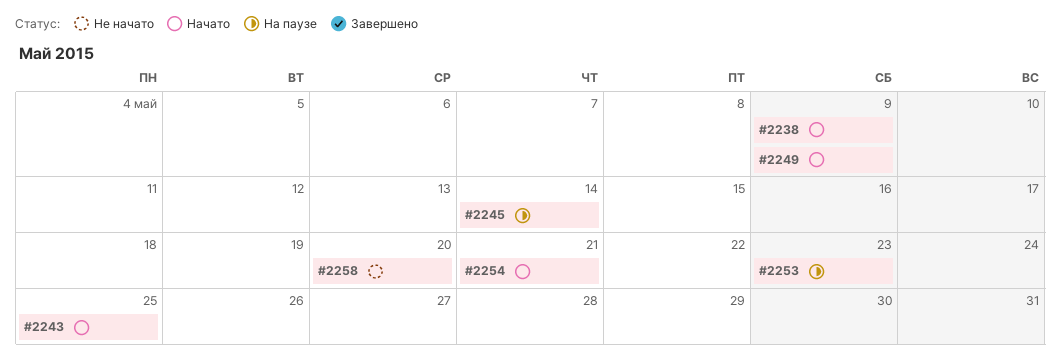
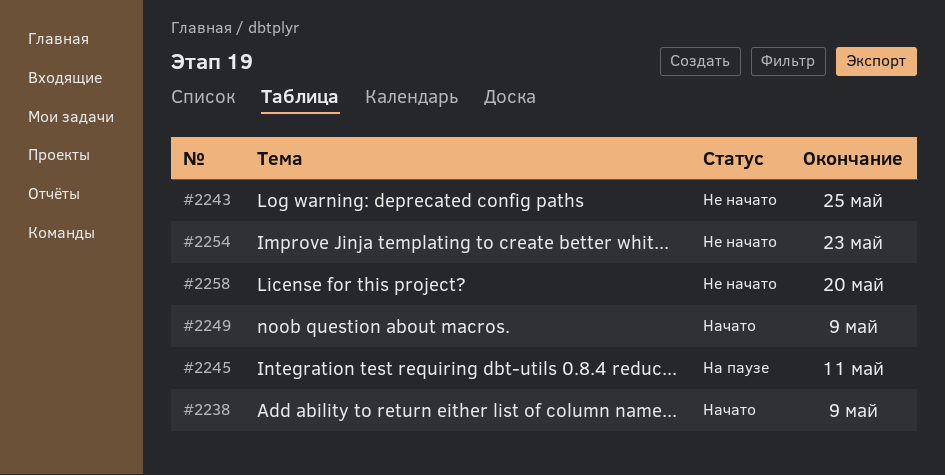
#2243, status: Начато -> Не начато
#2245, due: May 14 -> May 11
#2253: present -> none
#2254, status: Начато -> Не начато
#2254, due: May 21 -> May 23

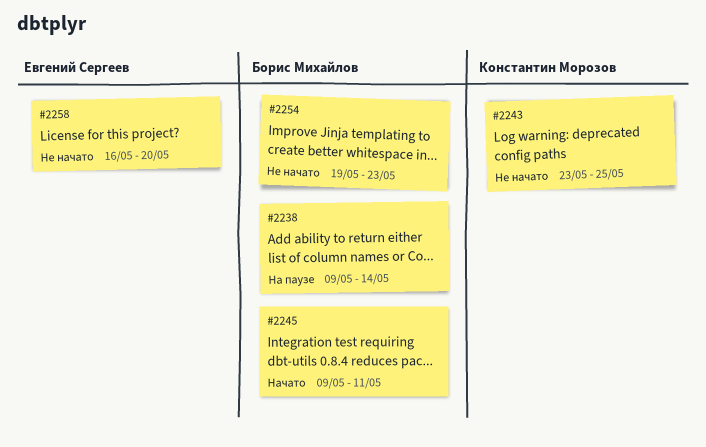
#2238, status: Начато -> На паузе
#2238, due: May 9 -> May 14
#2245, status: На паузе -> Начато
#2249: present -> none

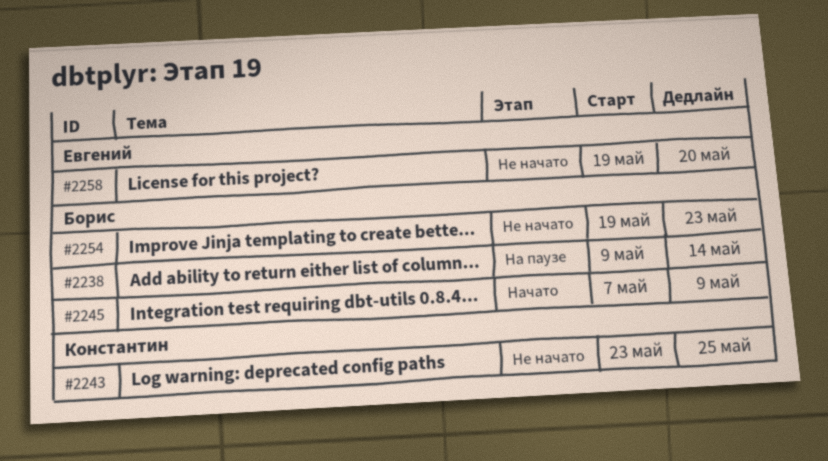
#2245, start: May 9 -> May 7
#2245, due: May 11 -> May 9
#2258, start: May 16 -> May 19

